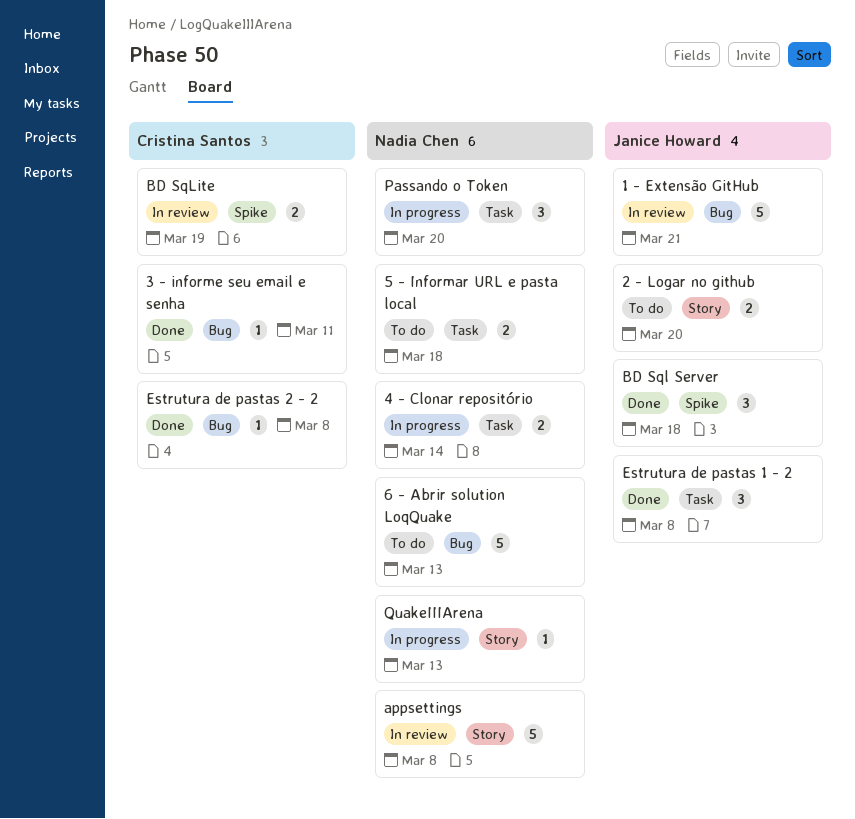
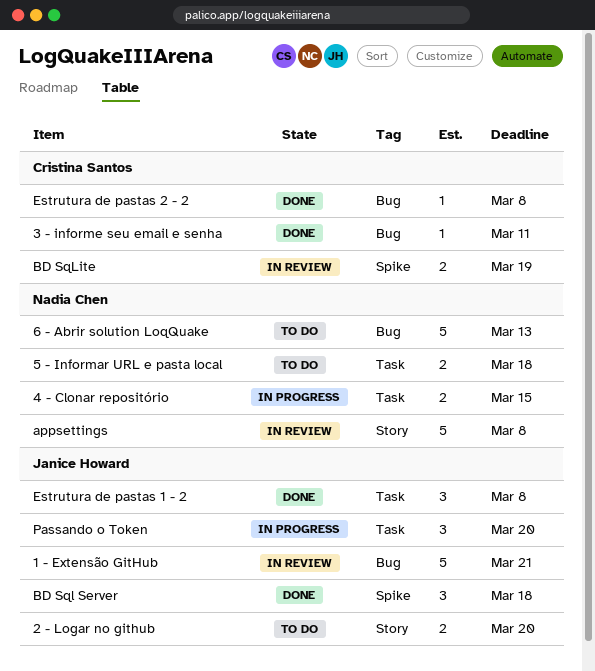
4 - Clonar repositório, due: Mar 14 -> Mar 15
Passando o Token, owner: Nadia Chen -> Janice Howard
QuakeIIIArena: present -> none

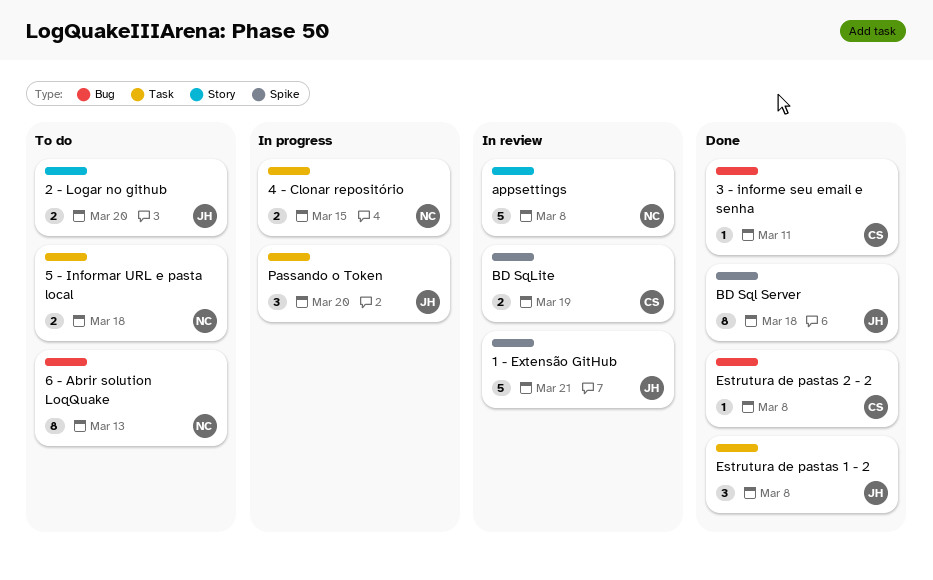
1 - Extensão GitHub, label: Bug -> Spike
6 - Abrir solution LoqQuake, estimate: 5 -> 8
BD Sql Server, estimate: 3 -> 8

